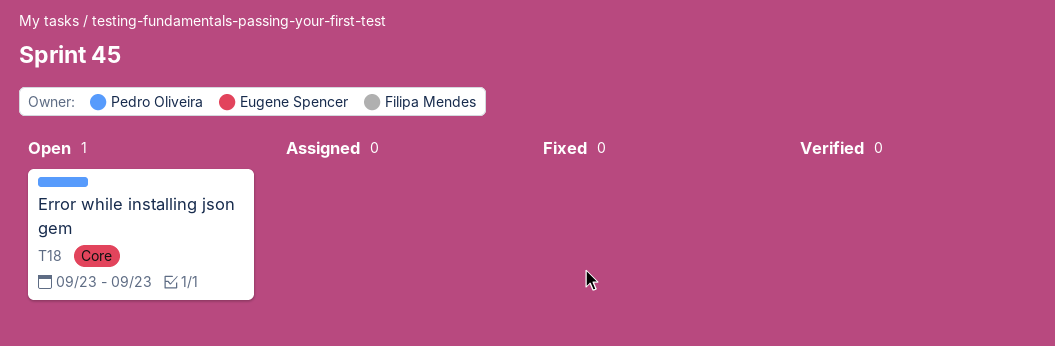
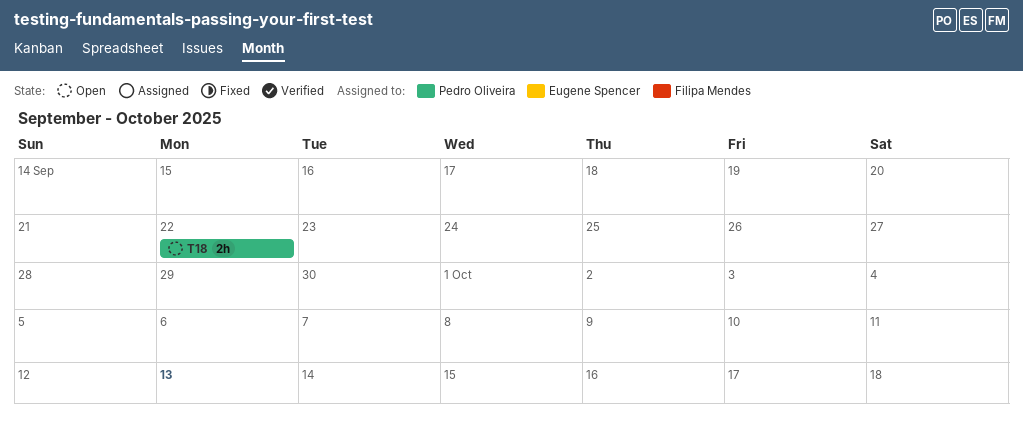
T18, start: Sep 23 -> Sep 22
T18, due: Sep 23 -> Sep 22

